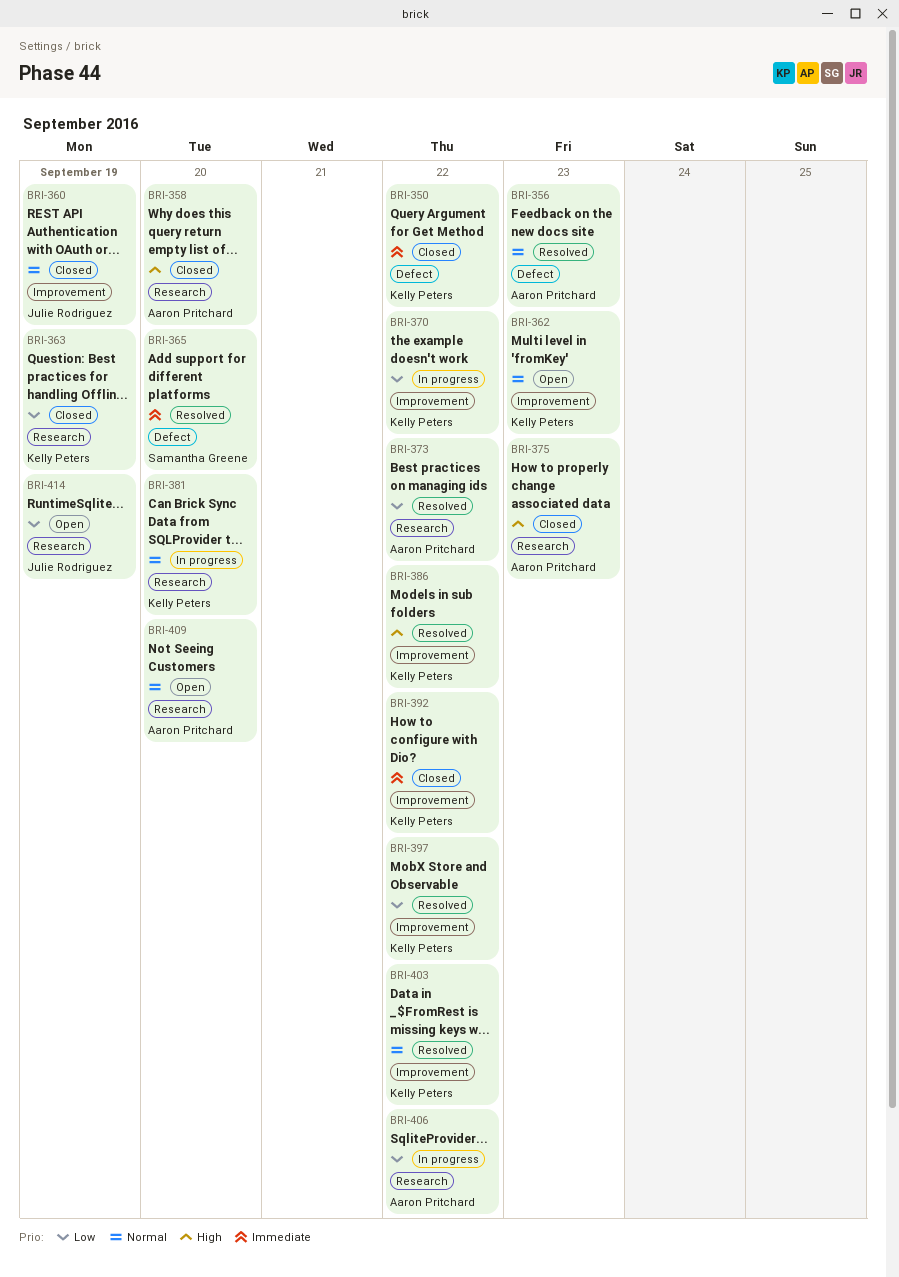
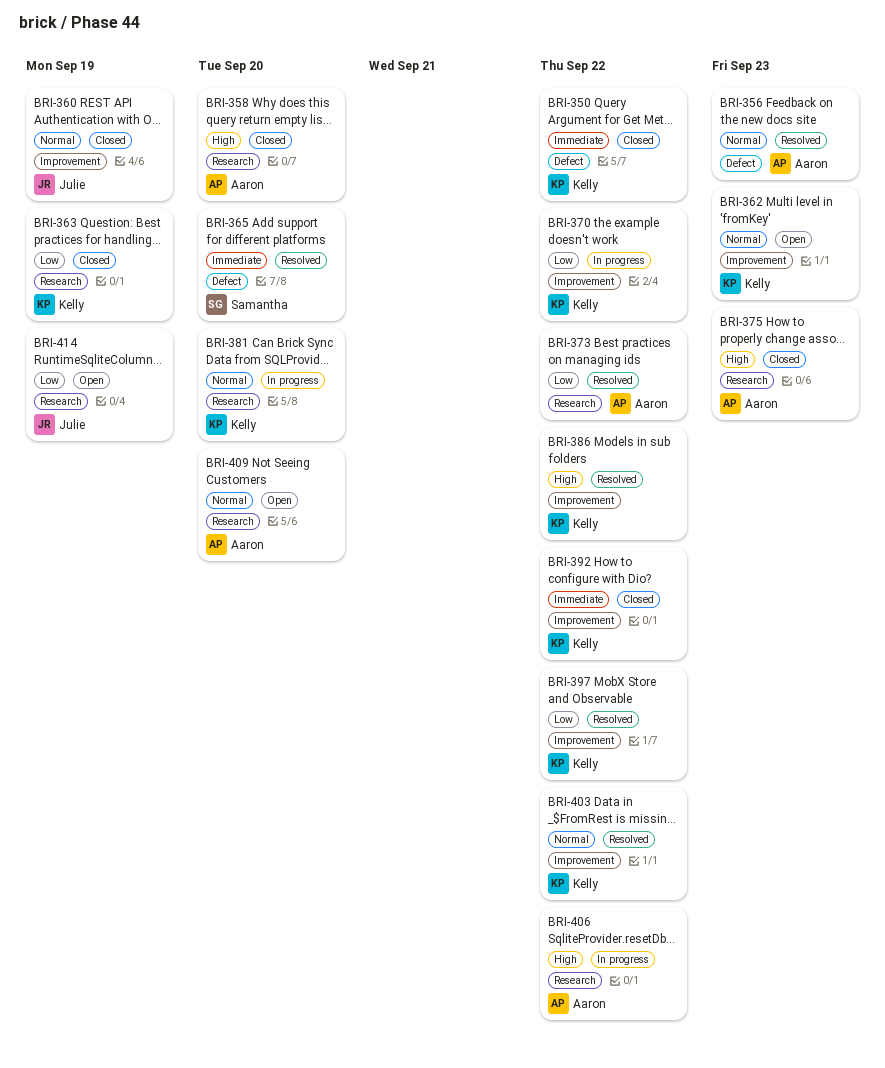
BRI-406, priority: Low -> High

